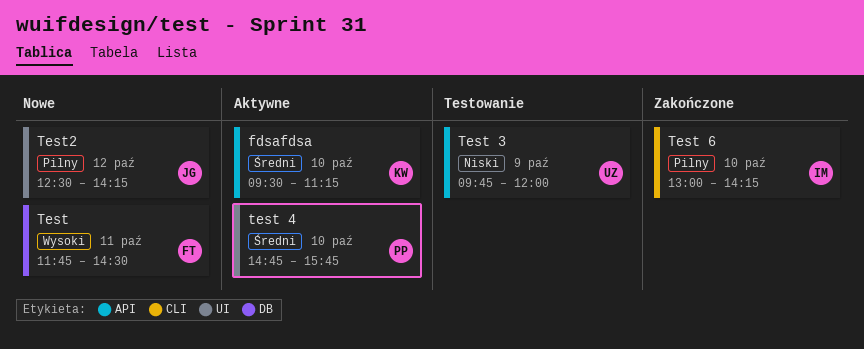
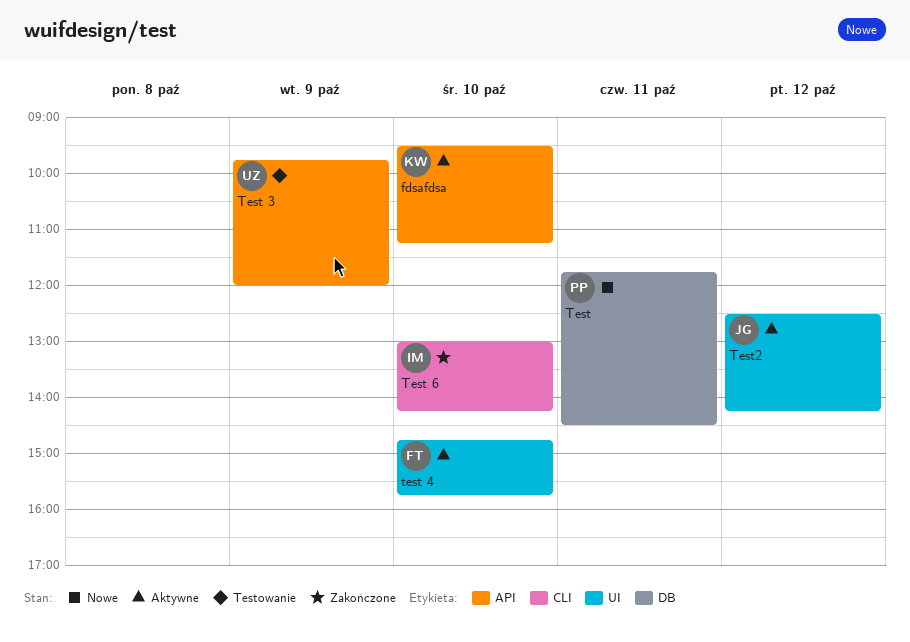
Test, owner: FT -> PP
test 4, owner: PP -> FT
Test2, status: Nowe -> Aktywne

